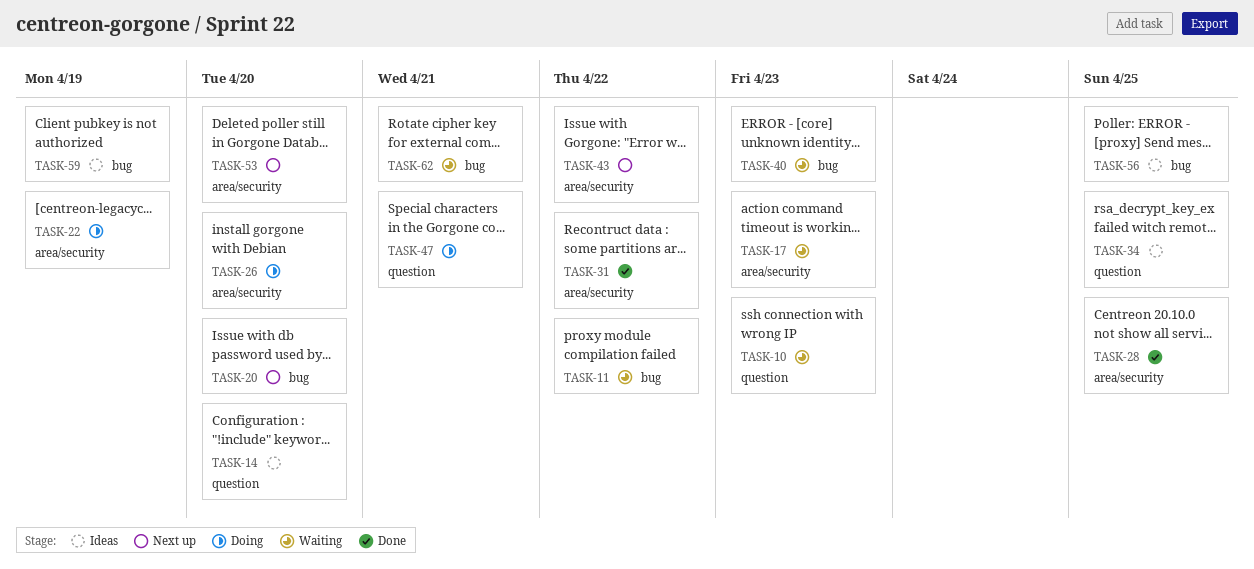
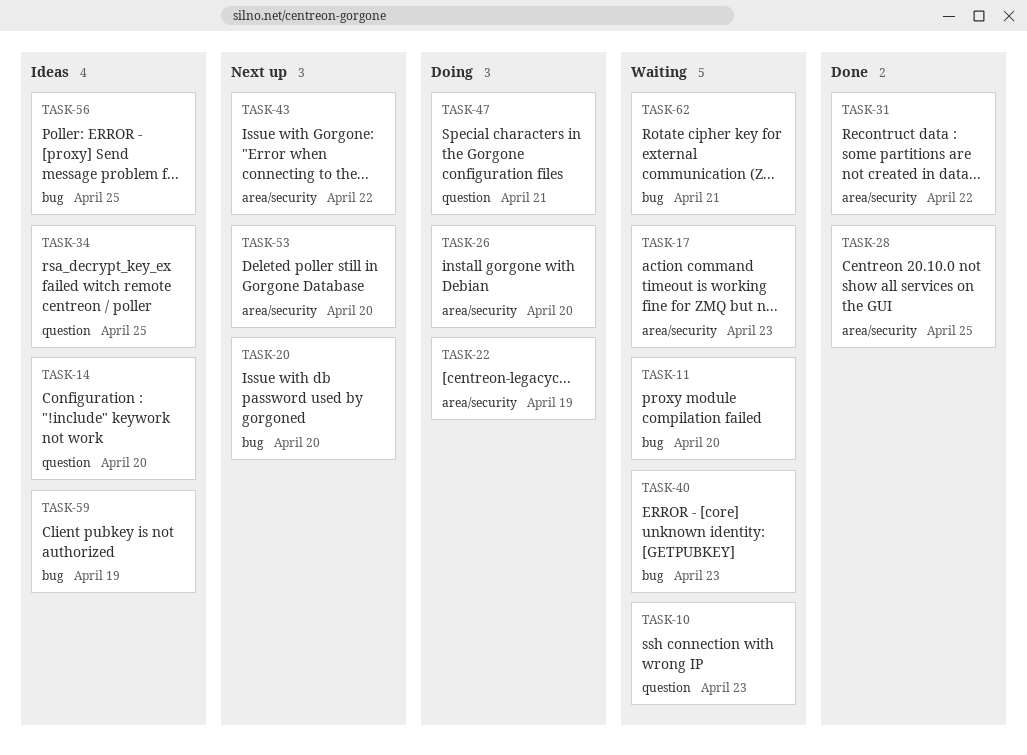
TASK-11, due: Apr 22 -> Apr 20

